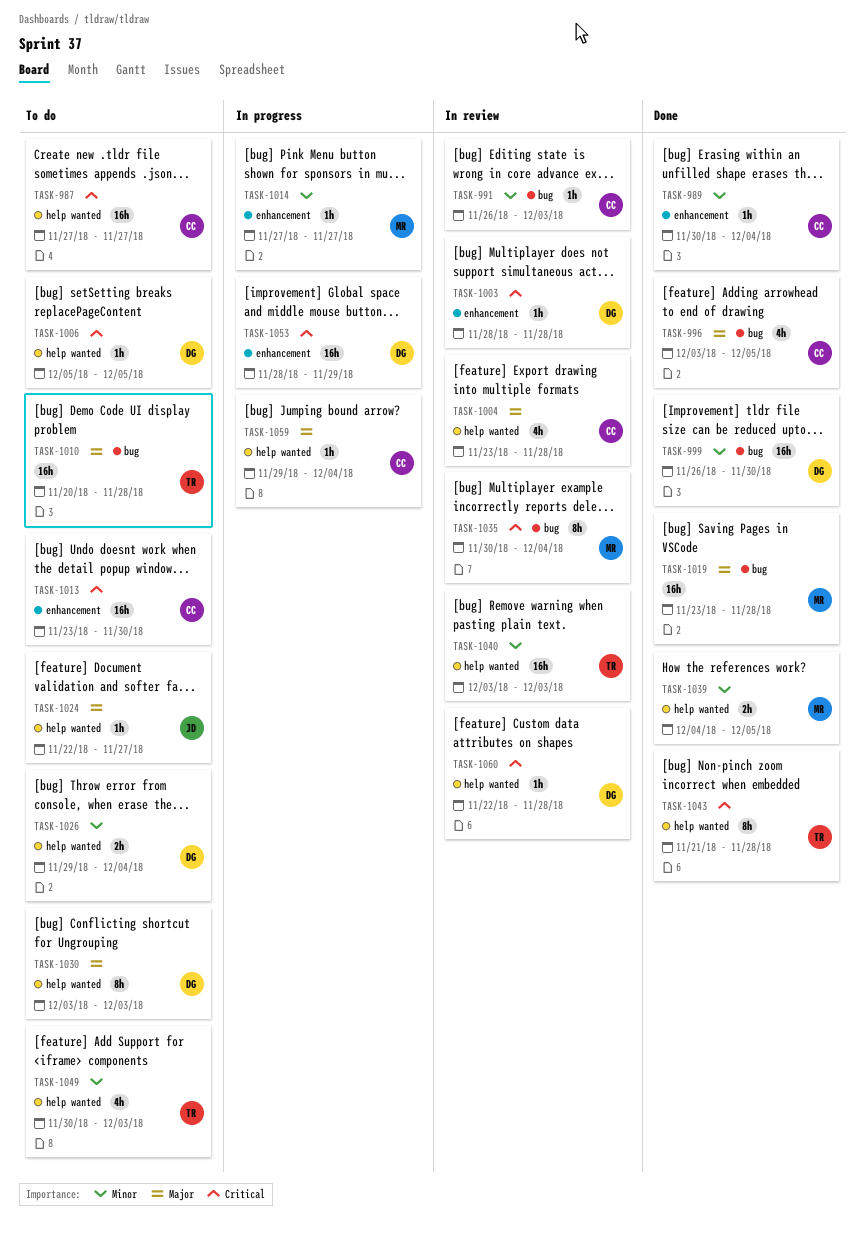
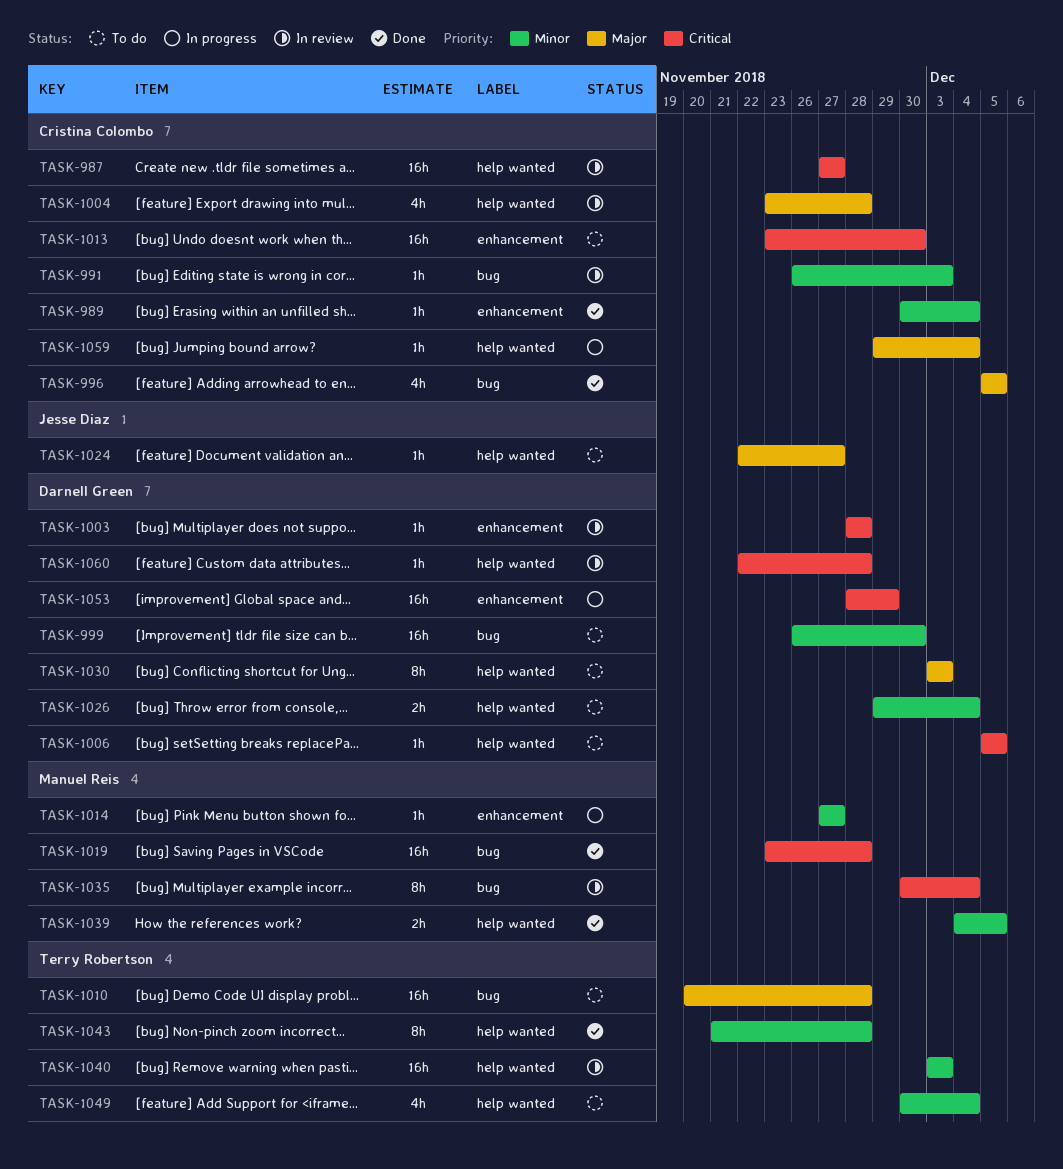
TASK-987, status: To do -> In review
TASK-996, start: Dec 3 -> Dec 5
TASK-999, status: Done -> To do
TASK-1019, priority: Major -> Critical
TASK-1043, priority: Critical -> Minor
TASK-1049, due: Dec 3 -> Dec 4

